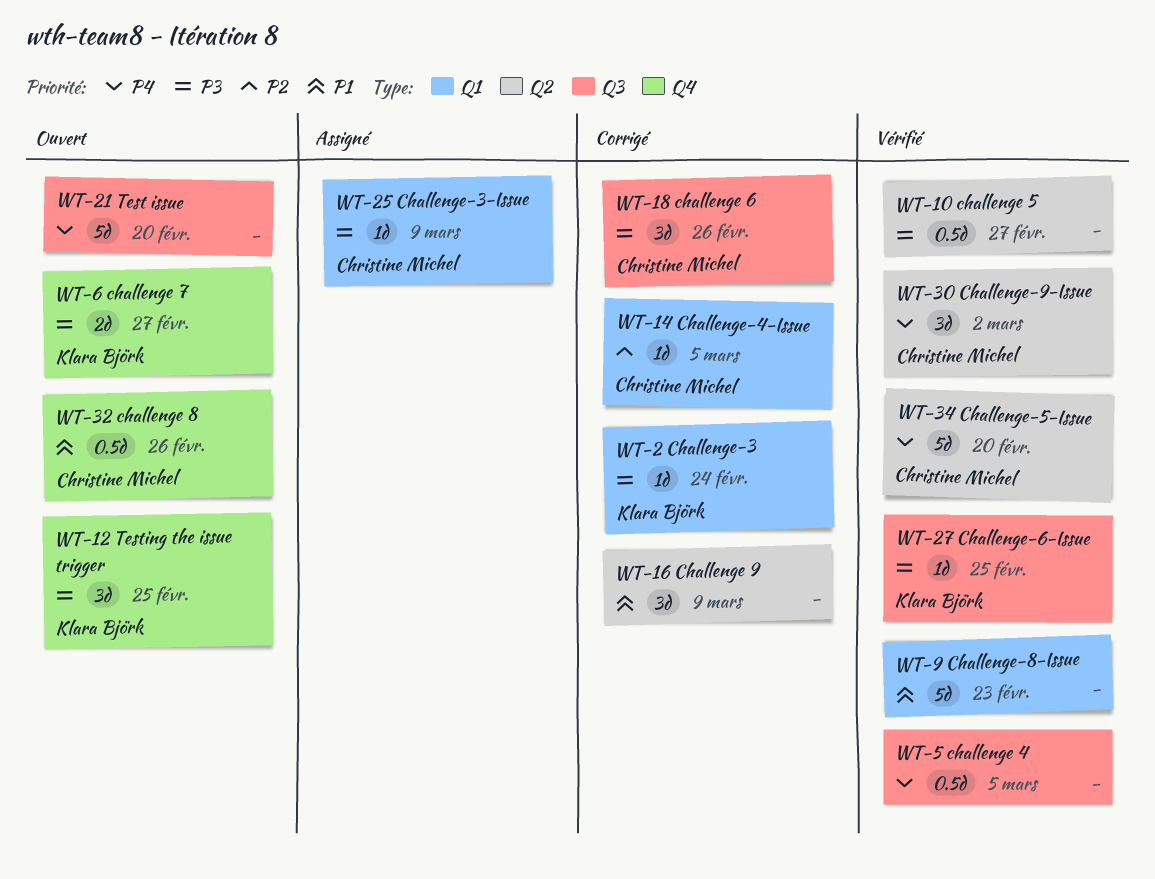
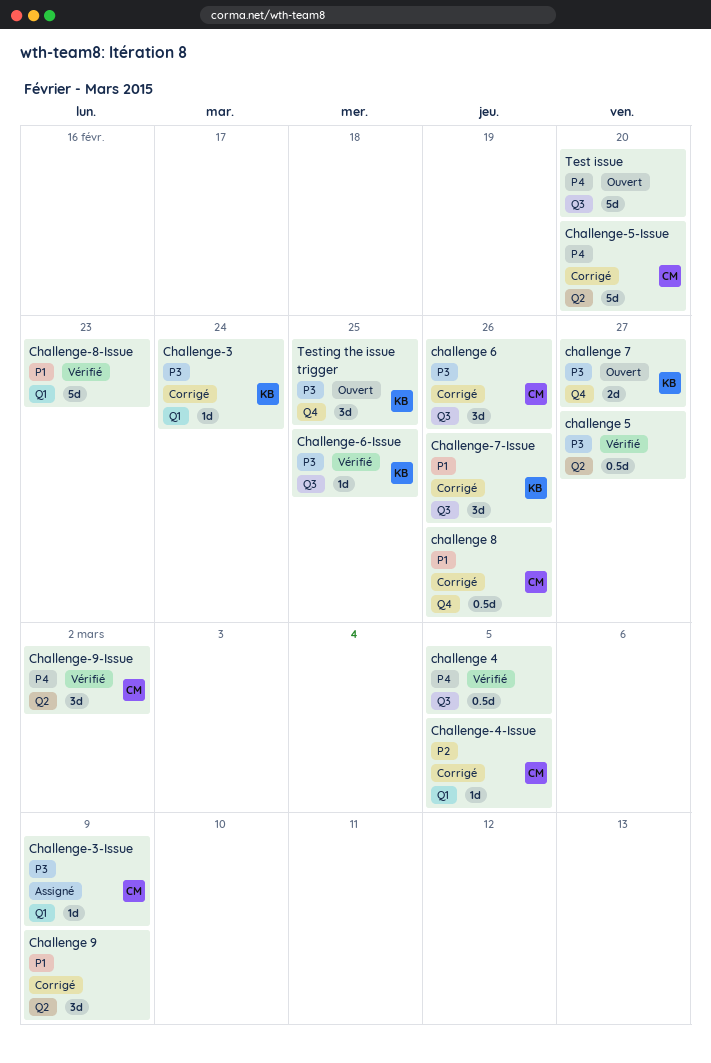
challenge 8, status: Ouvert -> Corrigé
Challenge-5-Issue, status: Vérifié -> Corrigé
Challenge-7-Issue: none -> present

